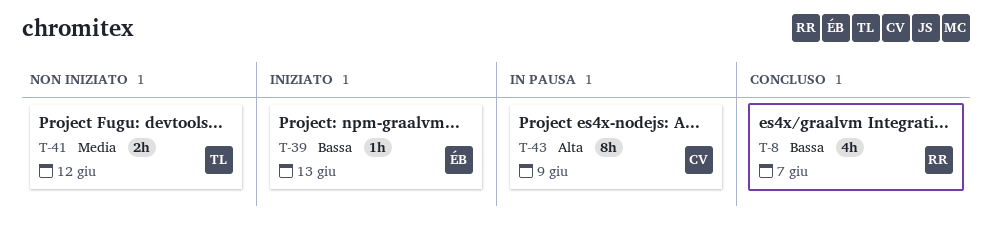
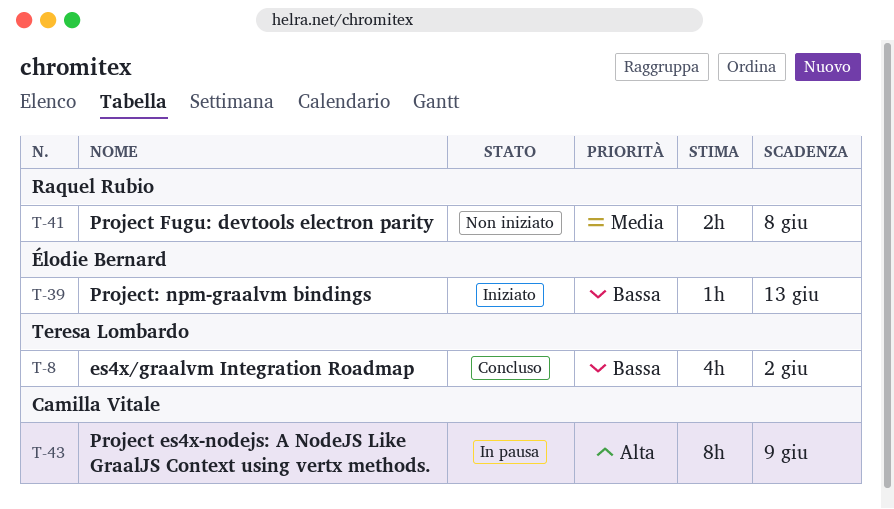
T-8, owner: Raquel Rubio -> Teresa Lombardo
T-8, due: Jun 7 -> Jun 2
T-41, owner: Teresa Lombardo -> Raquel Rubio
T-41, due: Jun 12 -> Jun 8

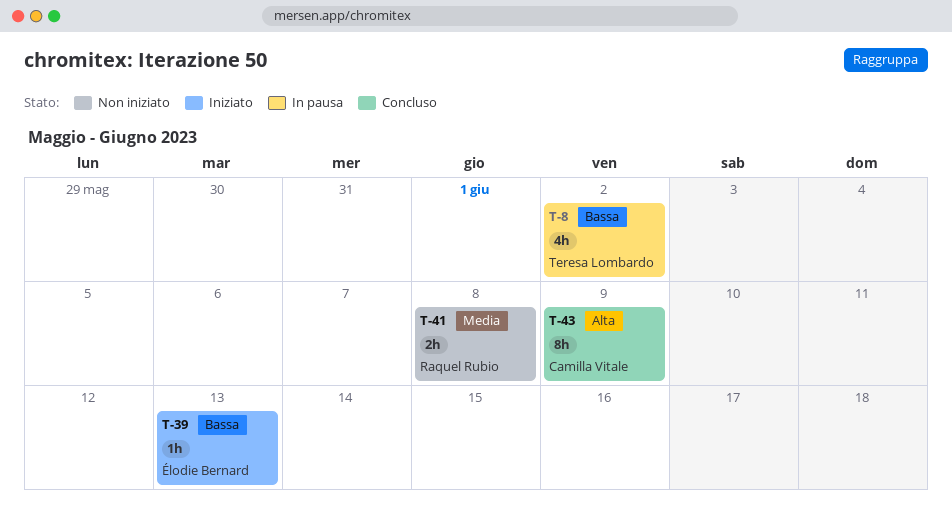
T-8, status: Concluso -> In pausa
T-43, status: In pausa -> Concluso

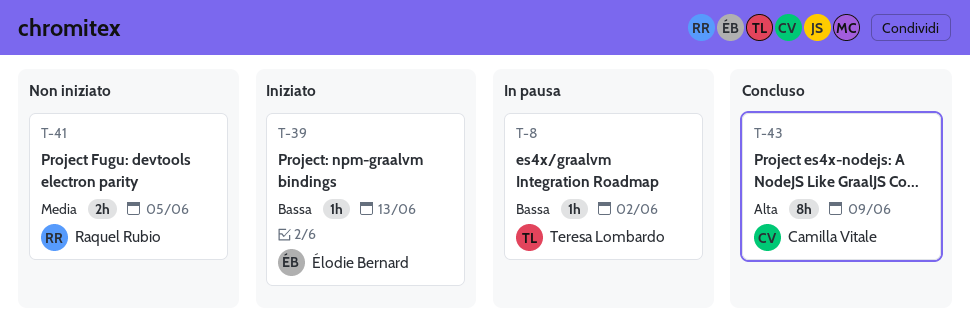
T-8, estimate: 4h -> 1h
T-41, due: Jun 8 -> Jun 5

